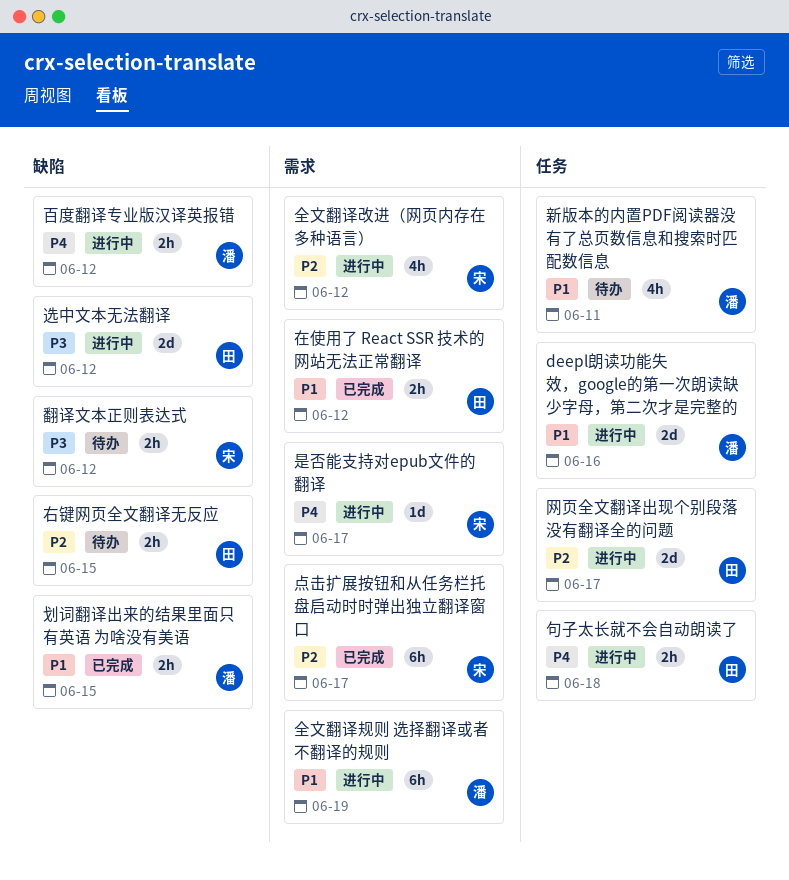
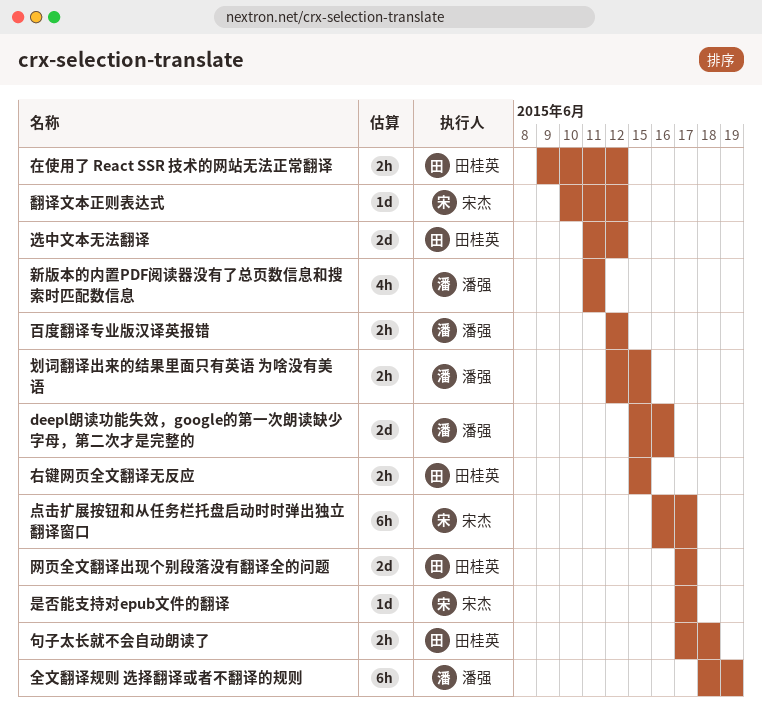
全文翻译改进（网页内存在多种语言）: present -> none
翻译文本正则表达式, estimate: 2h -> 1d

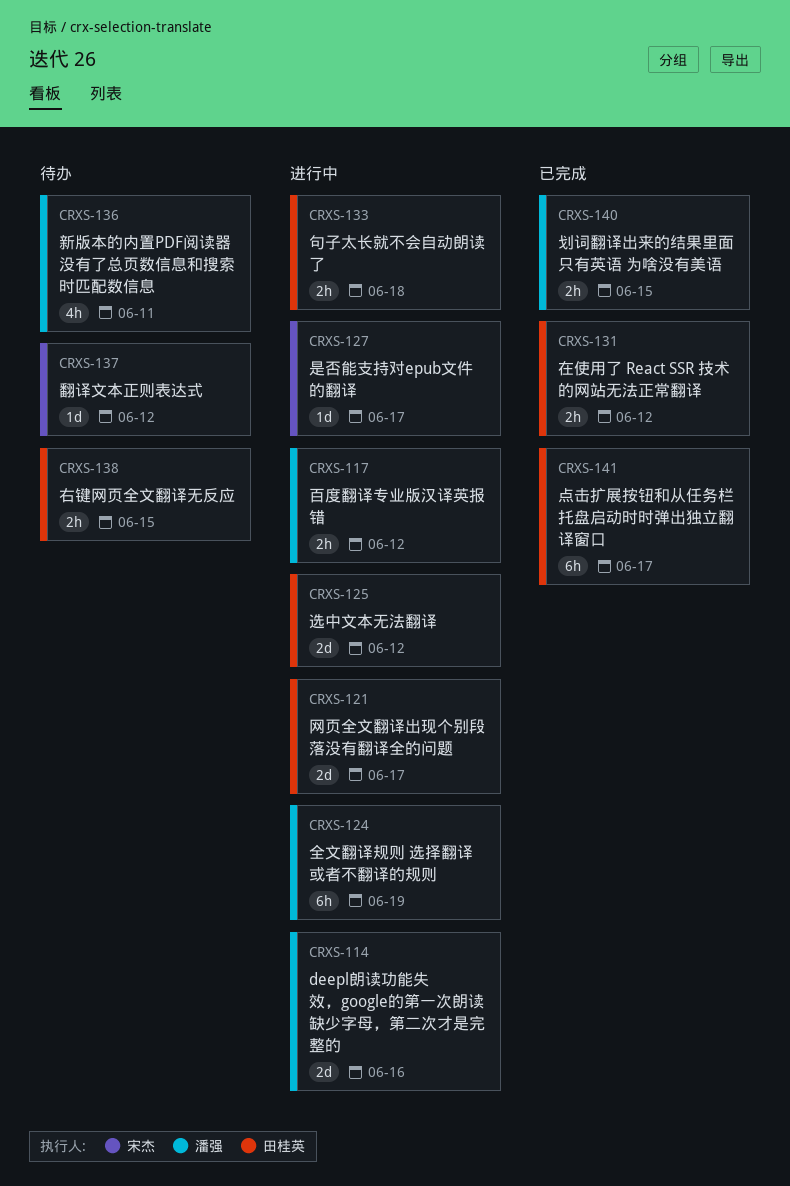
点击扩展按钮和从任务栏托盘启动时时弹出独立翻译窗口, owner: 宋杰 -> 田桂英

